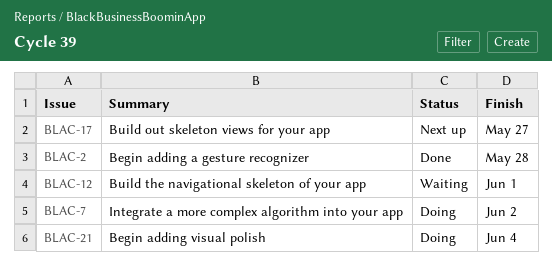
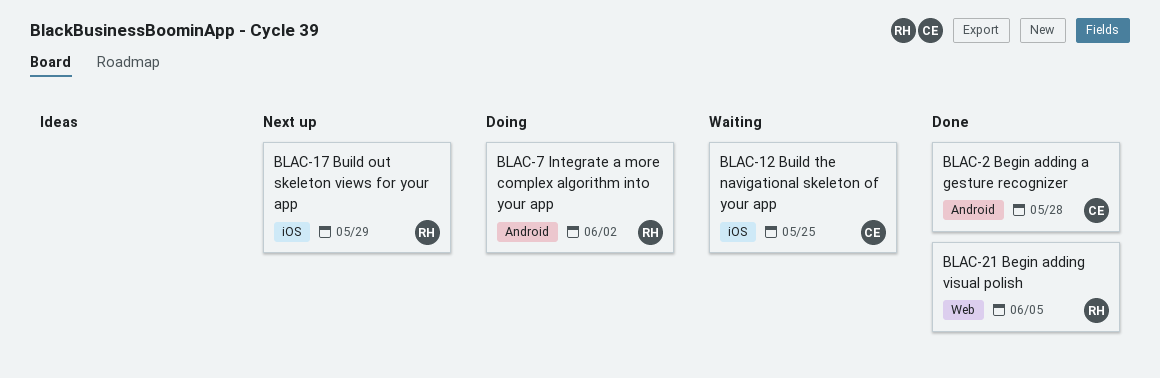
BLAC-12, due: Jun 1 -> May 25
BLAC-17, due: May 27 -> May 29
BLAC-21, status: Doing -> Done
BLAC-21, due: Jun 4 -> Jun 5

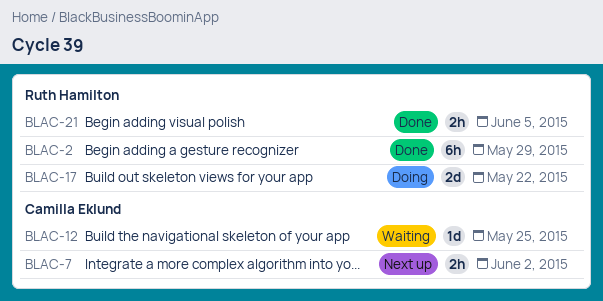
BLAC-2, owner: Camilla Eklund -> Ruth Hamilton
BLAC-2, due: May 28 -> May 29
BLAC-7, status: Doing -> Next up
BLAC-7, owner: Ruth Hamilton -> Camilla Eklund
BLAC-17, status: Next up -> Doing
BLAC-17, due: May 29 -> May 22

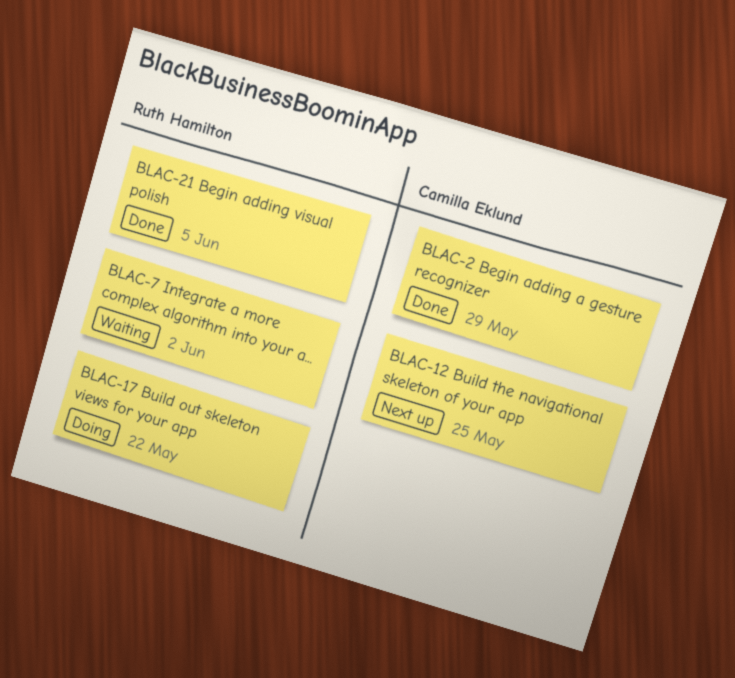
BLAC-2, owner: Ruth Hamilton -> Camilla Eklund
BLAC-7, status: Next up -> Waiting
BLAC-7, owner: Camilla Eklund -> Ruth Hamilton
BLAC-12, status: Waiting -> Next up

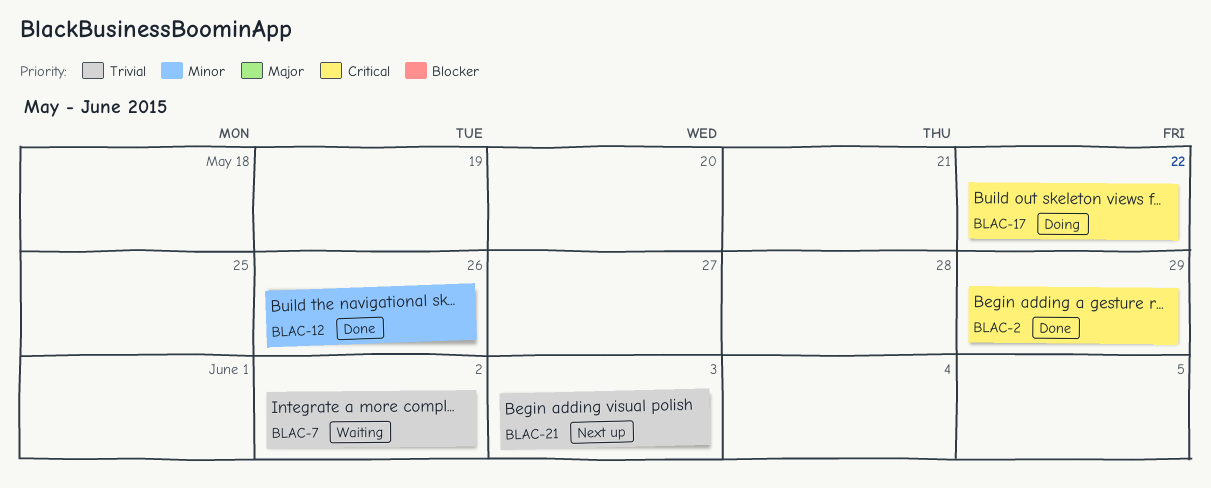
BLAC-12, status: Next up -> Done
BLAC-12, due: May 25 -> May 26
BLAC-21, status: Done -> Next up
BLAC-21, due: Jun 5 -> Jun 3

